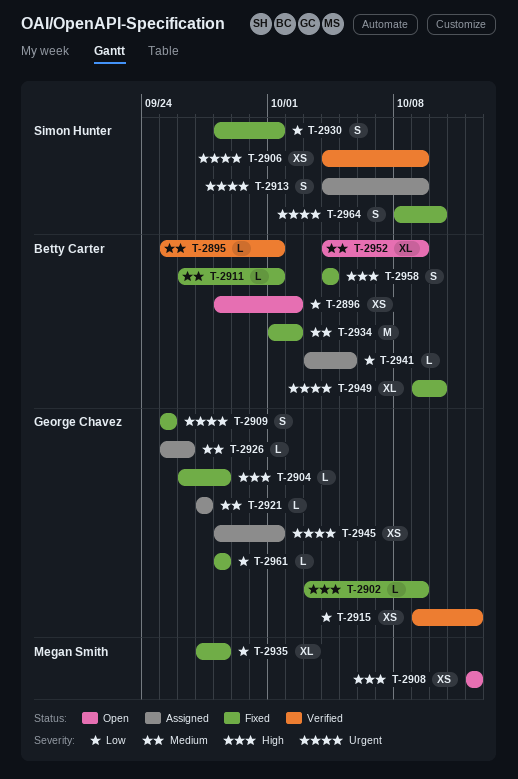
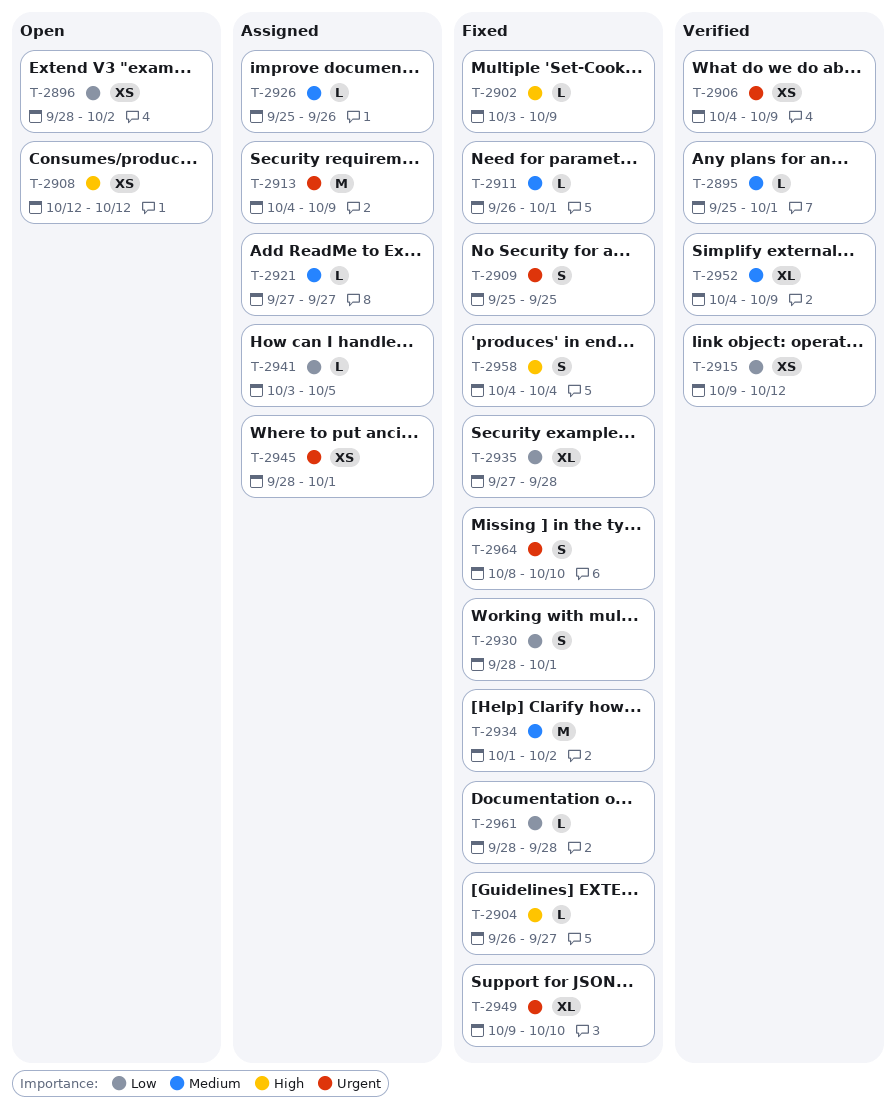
T-2904, due: Sep 28 -> Sep 27
T-2913, estimate: S -> M
T-2952, status: Open -> Verified

